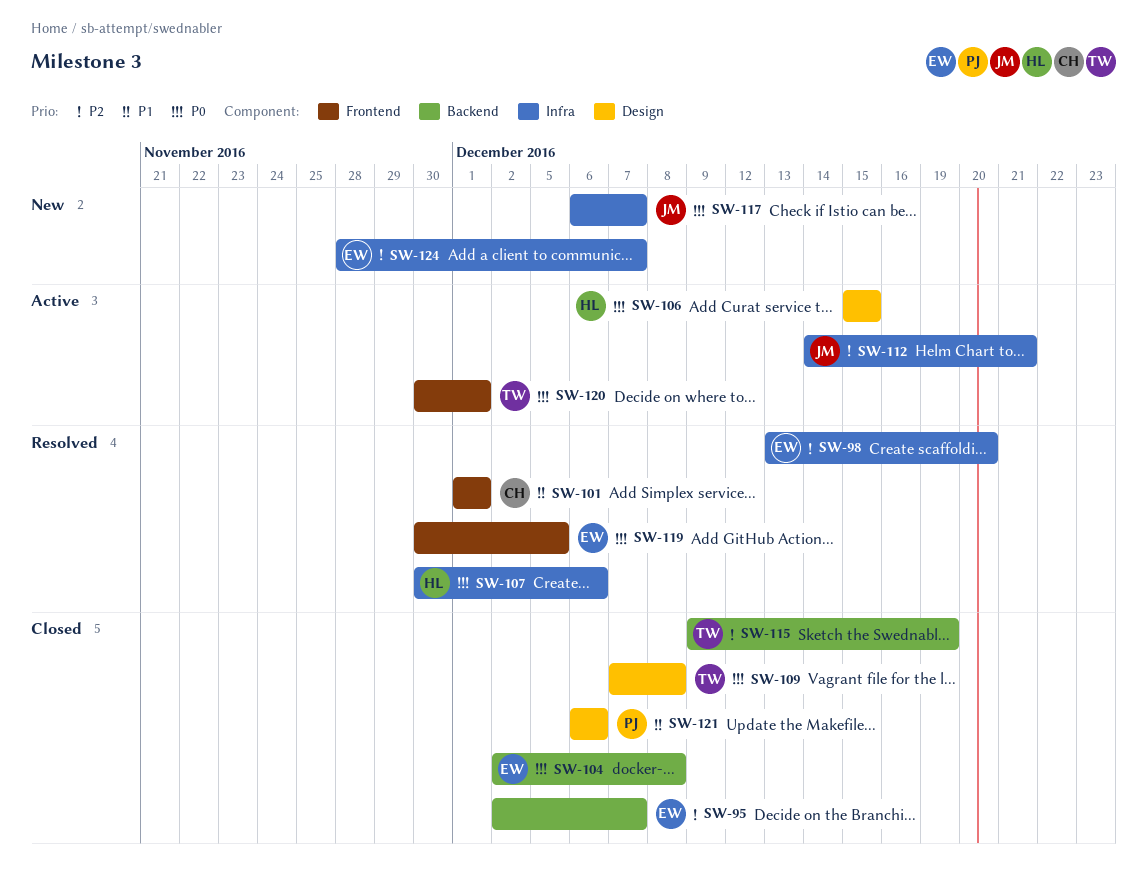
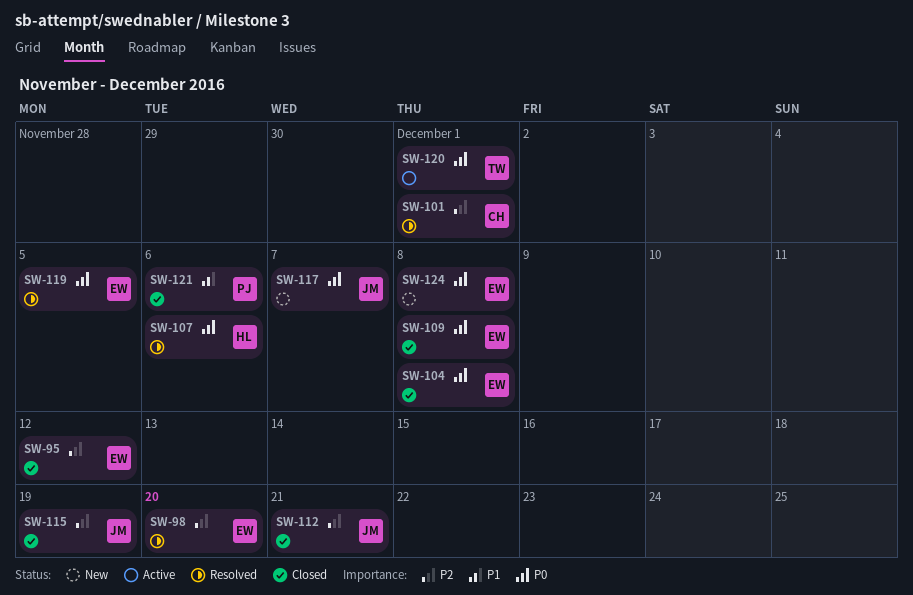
SW-95, due: Dec 7 -> Dec 12
SW-101, priority: P1 -> P2
SW-106: present -> none
SW-109, owner: TW -> EW
SW-112, status: Active -> Closed
SW-115, owner: TW -> JM
SW-124, priority: P2 -> P0
SW-124, due: Dec 7 -> Dec 8

